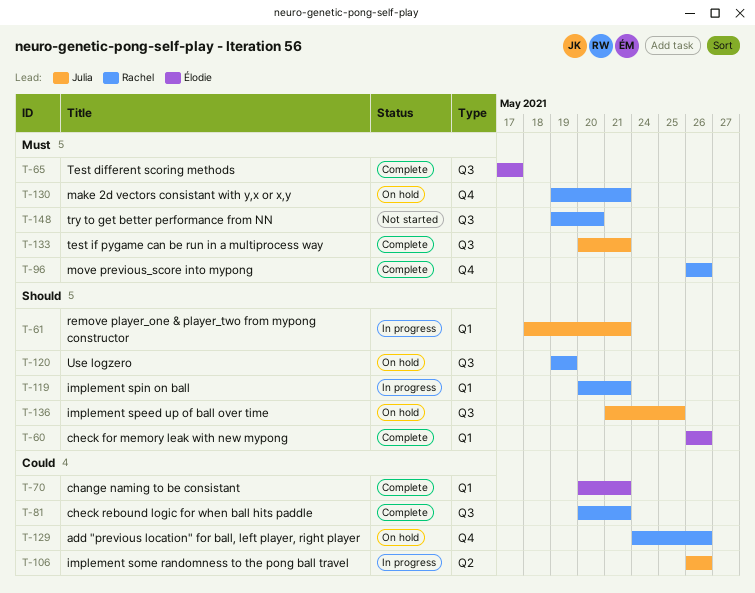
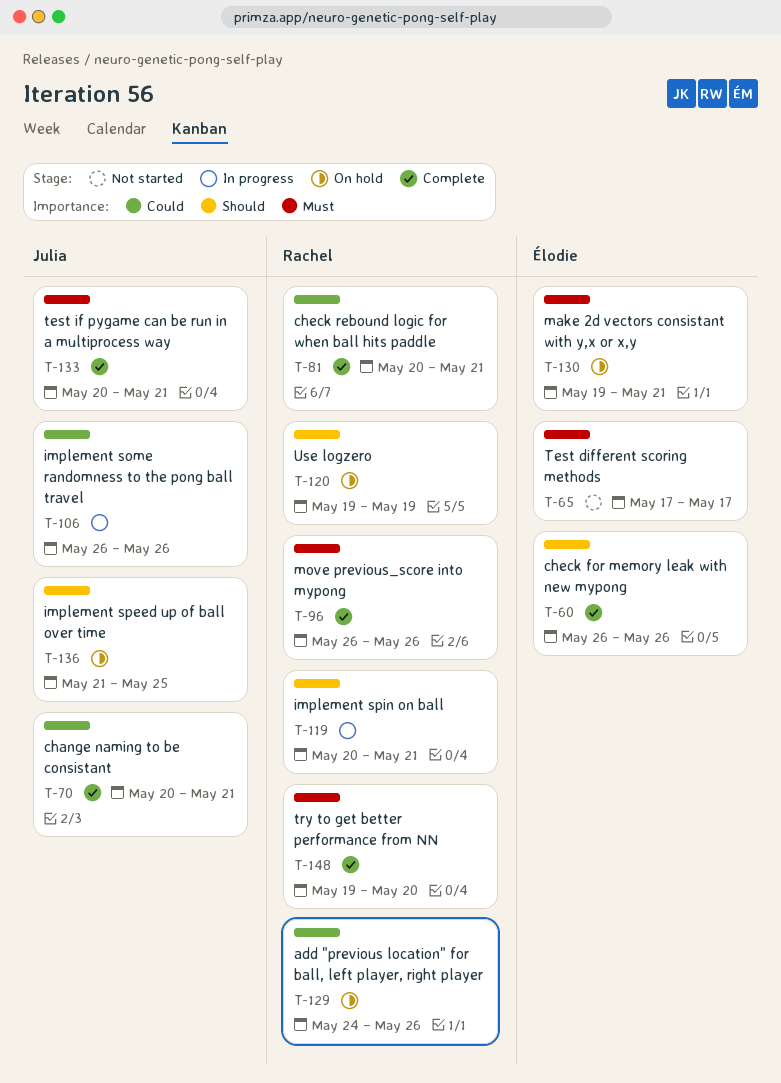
T-61: present -> none
T-65, status: Complete -> Not started
T-70, owner: Élodie -> Julia
T-130, owner: Rachel -> Élodie
T-148, status: Not started -> Complete

